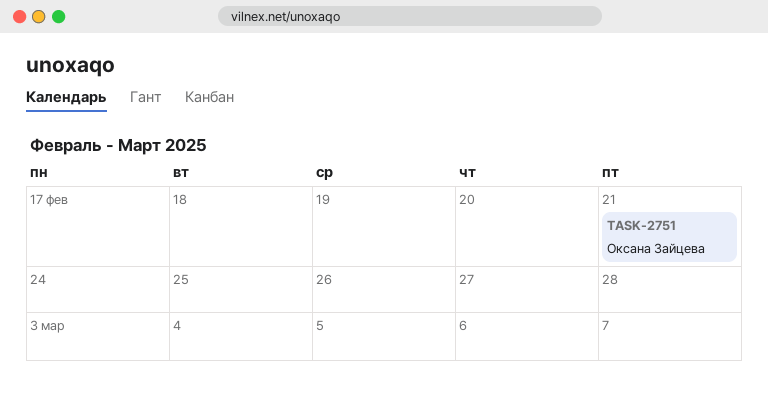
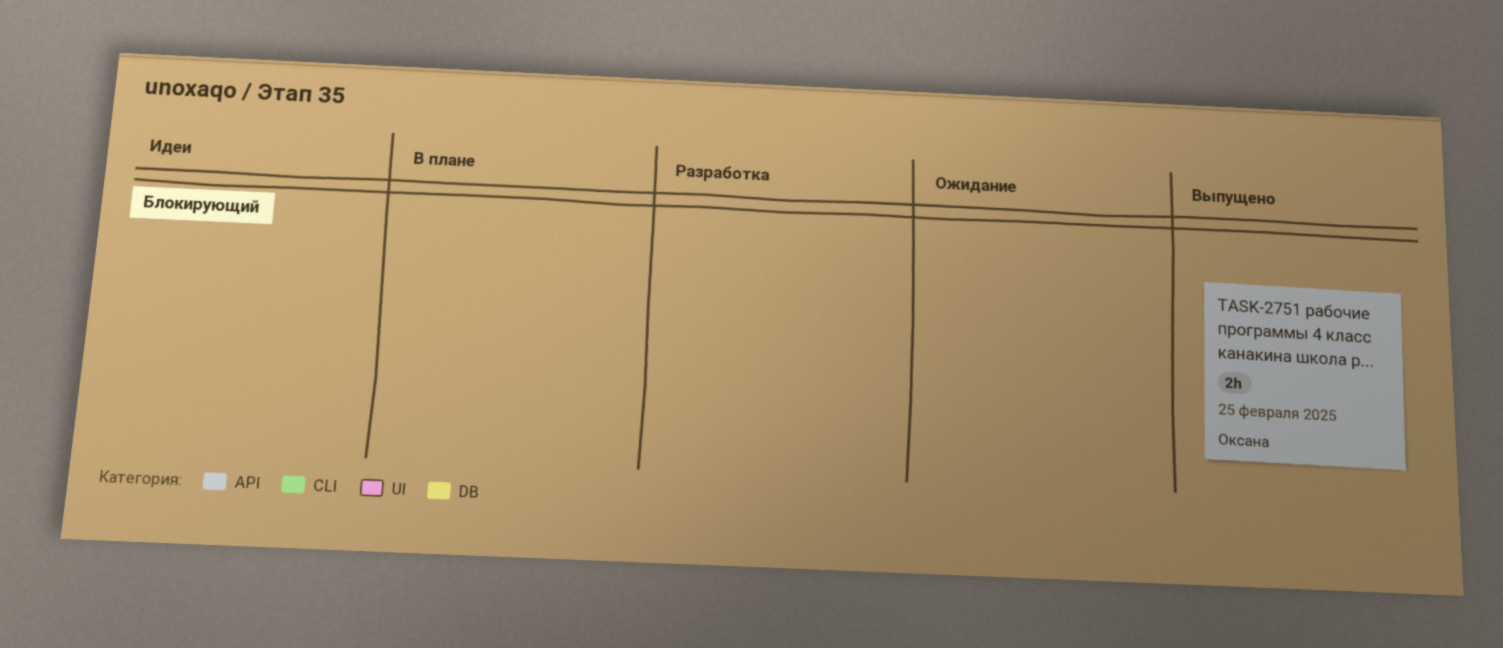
TASK-2751, due: Feb 21 -> Feb 25

